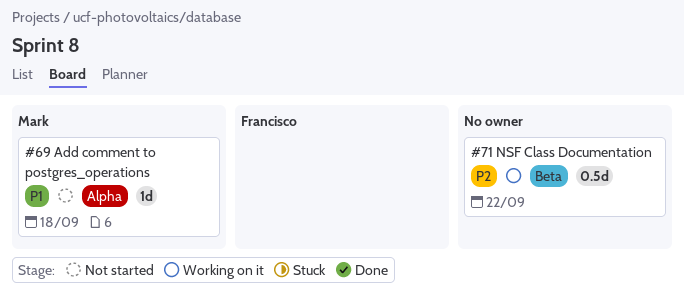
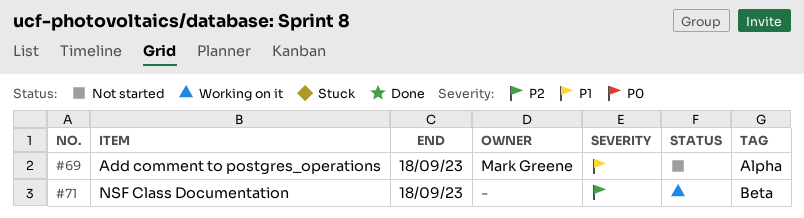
#71, due: Sep 22 -> Sep 18

